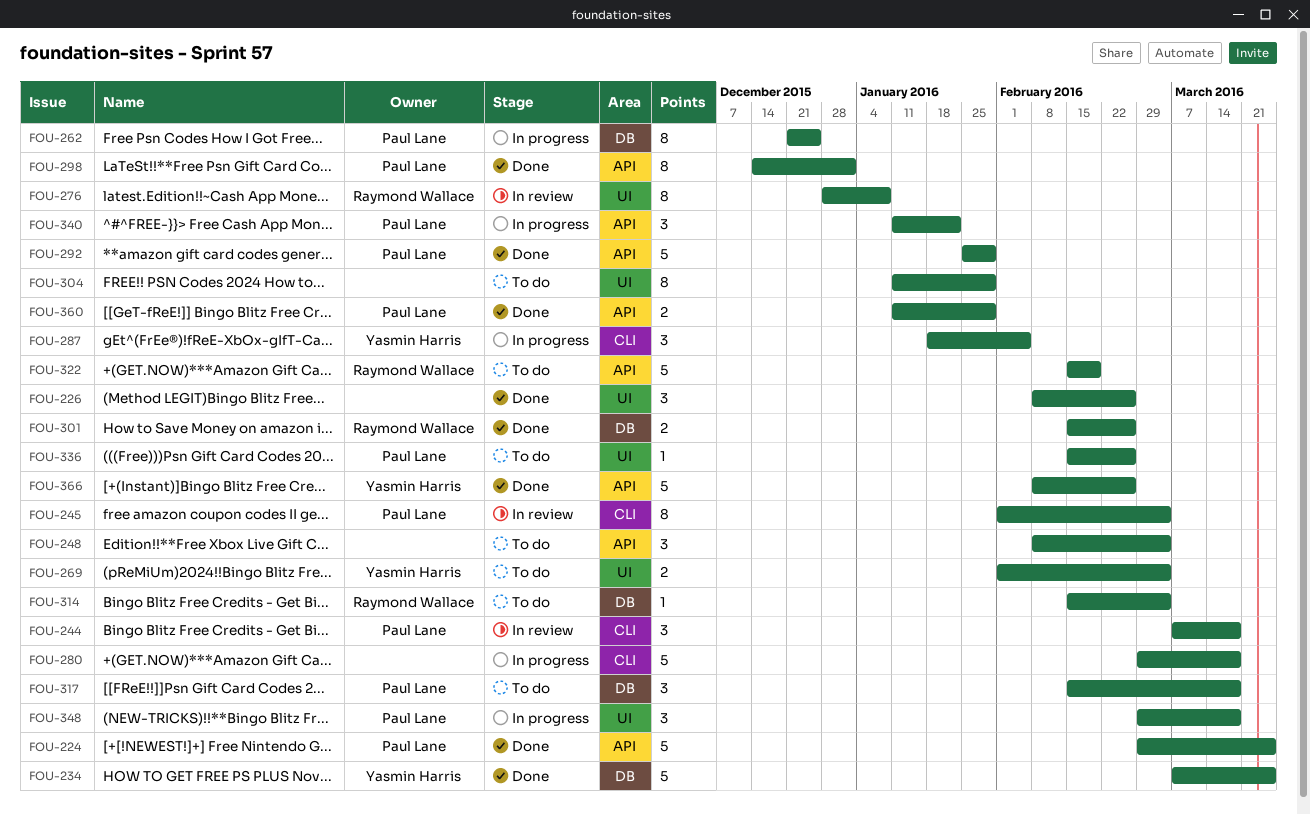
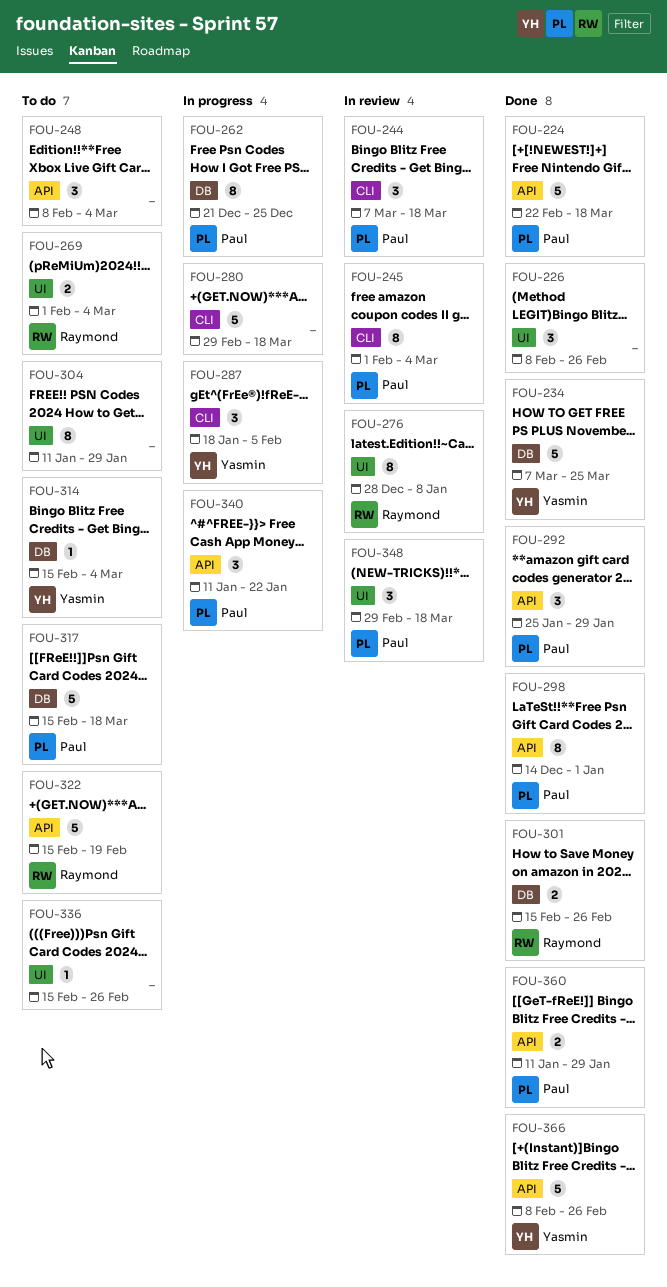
FOU-224, start: Feb 29 -> Feb 22
FOU-224, due: Mar 25 -> Mar 18
FOU-269, owner: Yasmin Harris -> Raymond Wallace
FOU-292, estimate: 5 -> 3
FOU-314, owner: Raymond Wallace -> Yasmin Harris
FOU-317, estimate: 3 -> 5
FOU-336, owner: Paul Lane -> none
FOU-348, status: In progress -> In review

